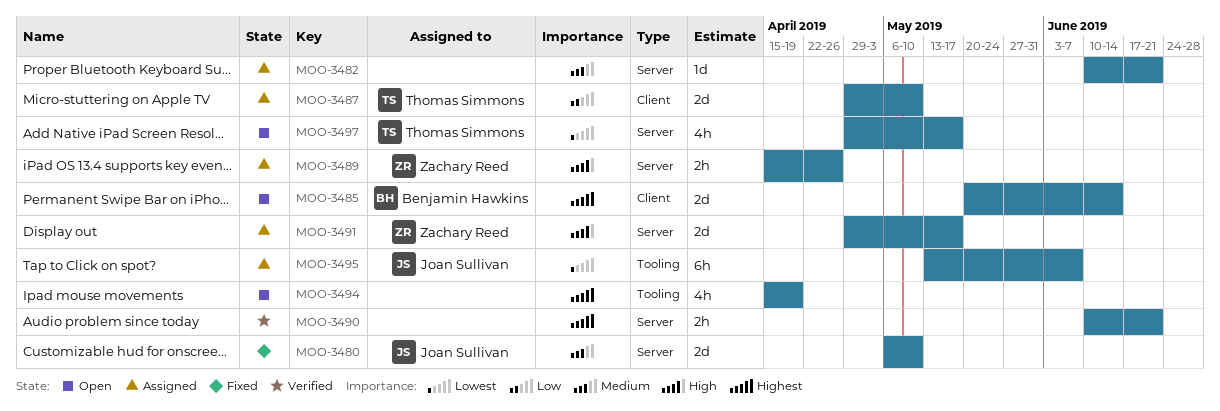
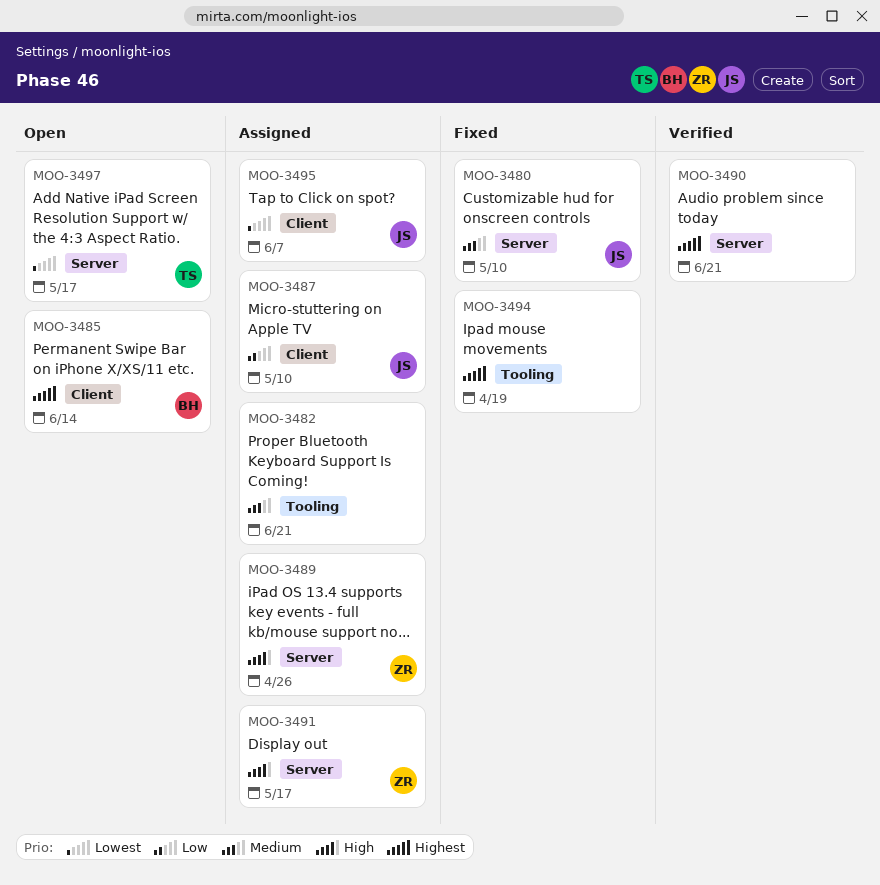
MOO-3482, label: Server -> Tooling
MOO-3487, owner: Thomas Simmons -> Joan Sullivan
MOO-3494, status: Open -> Fixed
MOO-3495, label: Tooling -> Client

